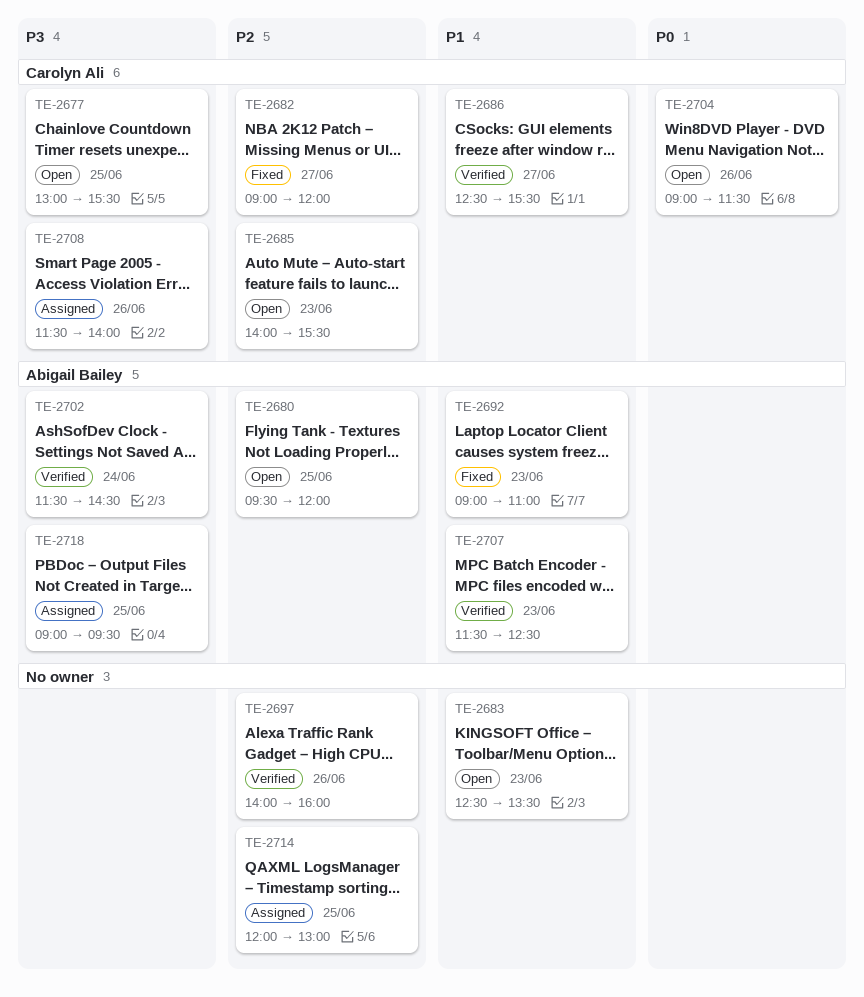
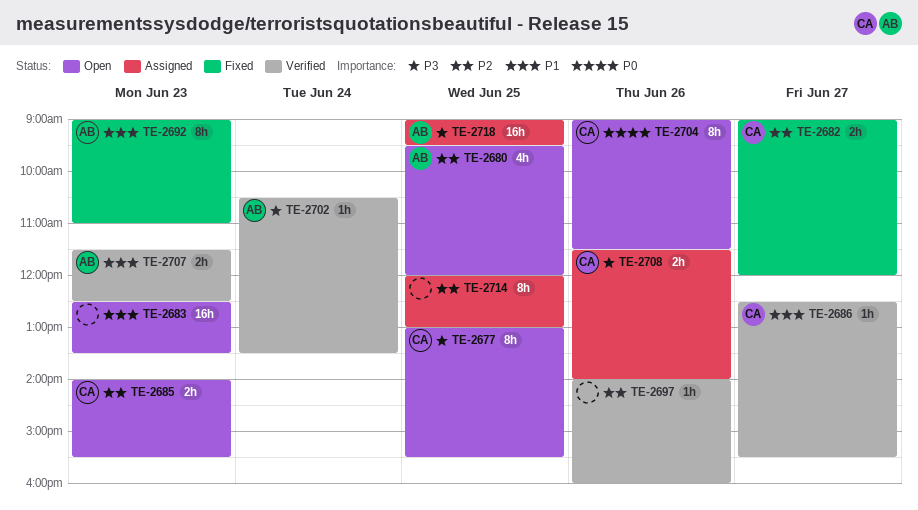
TE-2702, begins: 11:30 -> 10:30
TE-2702, ends: 14:30 -> 13:30

